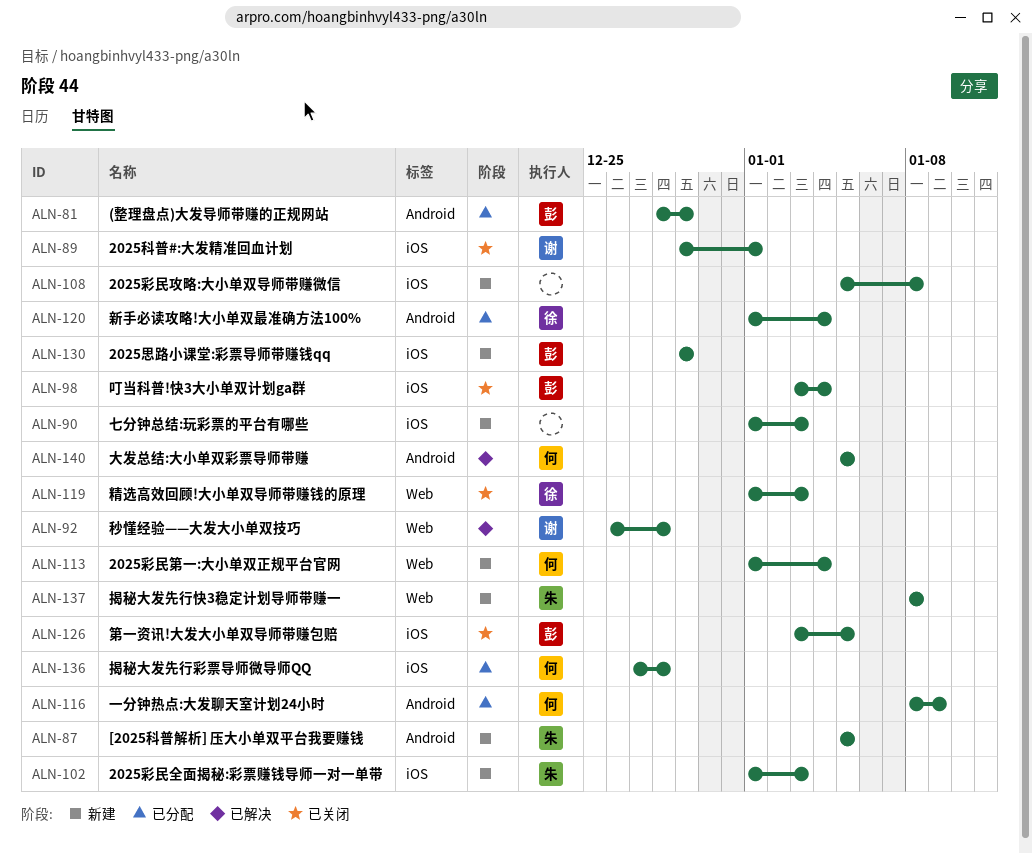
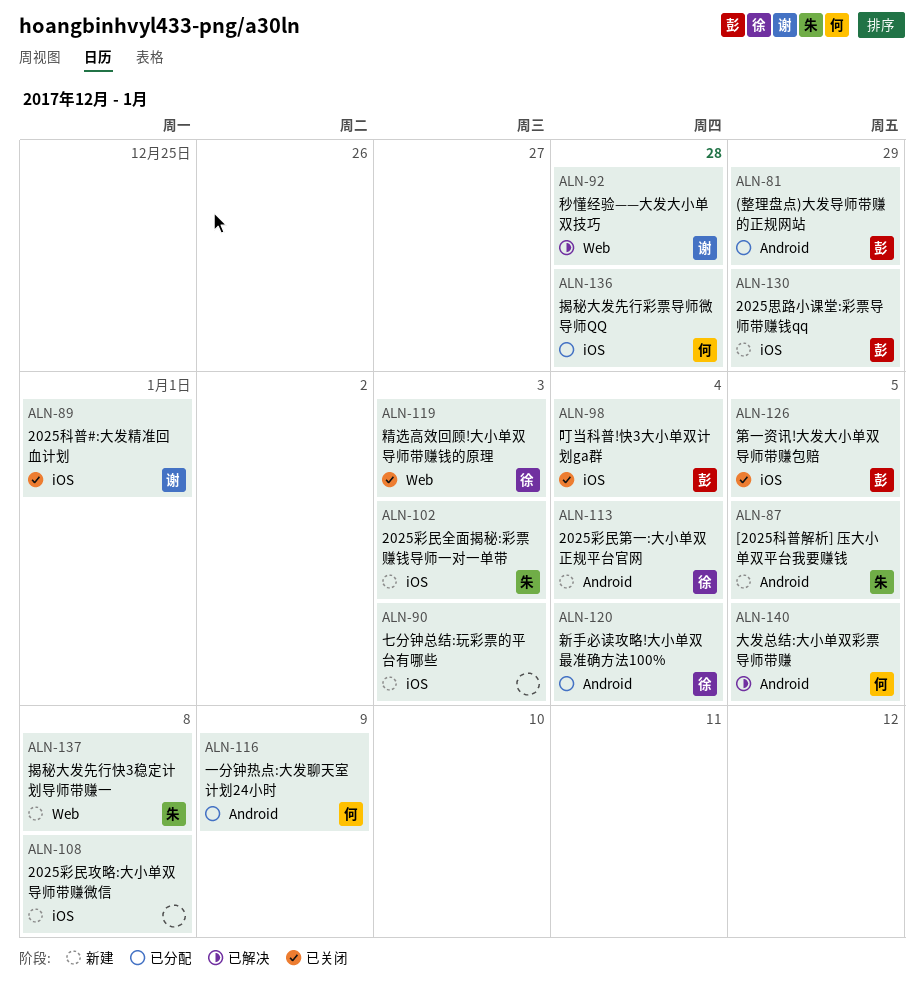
ALN-113, owner: 何 -> 徐
ALN-113, label: Web -> Android

